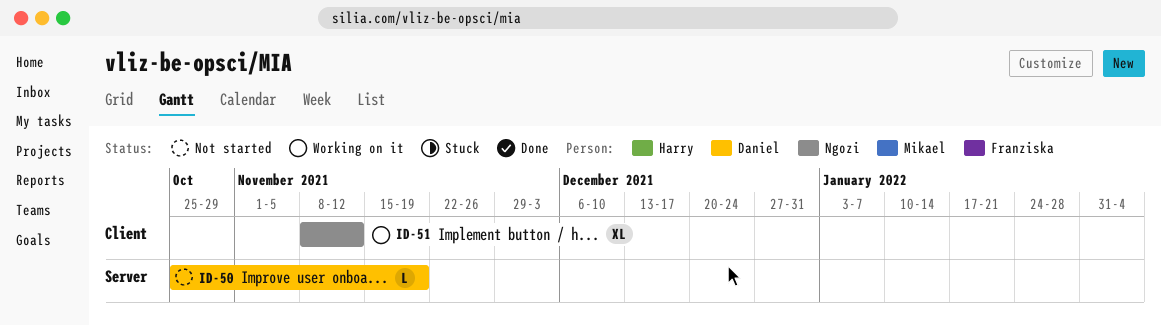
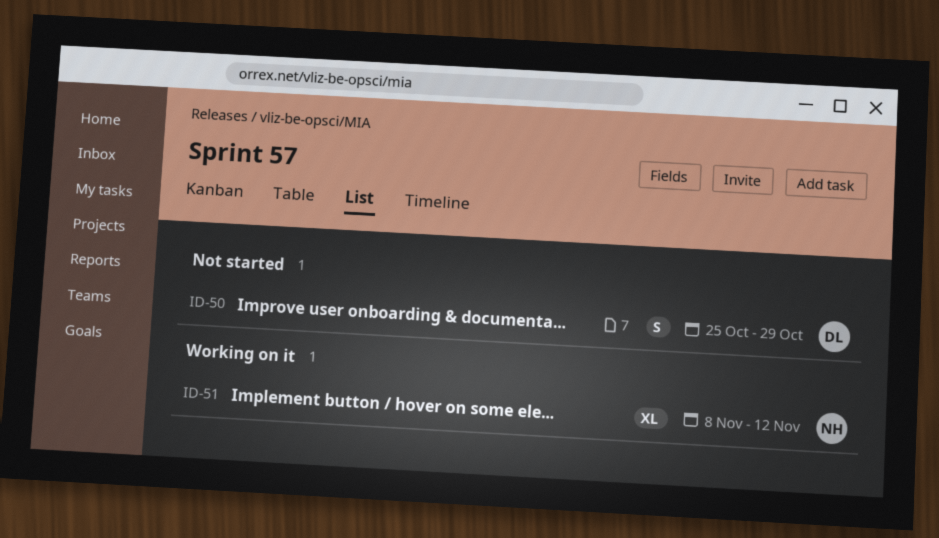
ID-50, estimate: L -> S
ID-50, due: Nov 19 -> Oct 29

